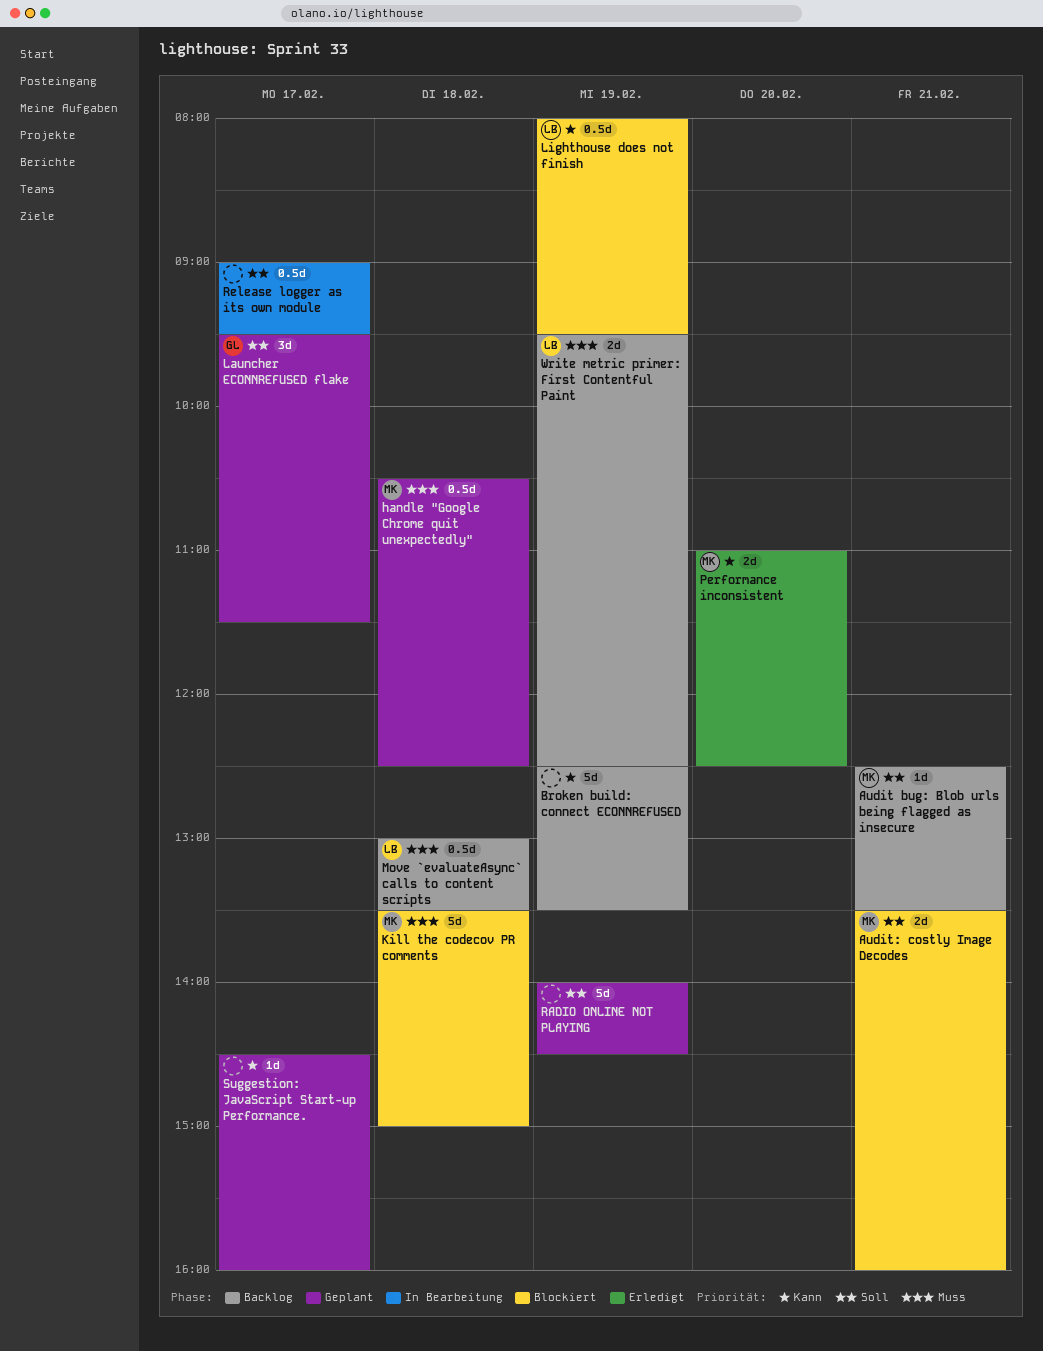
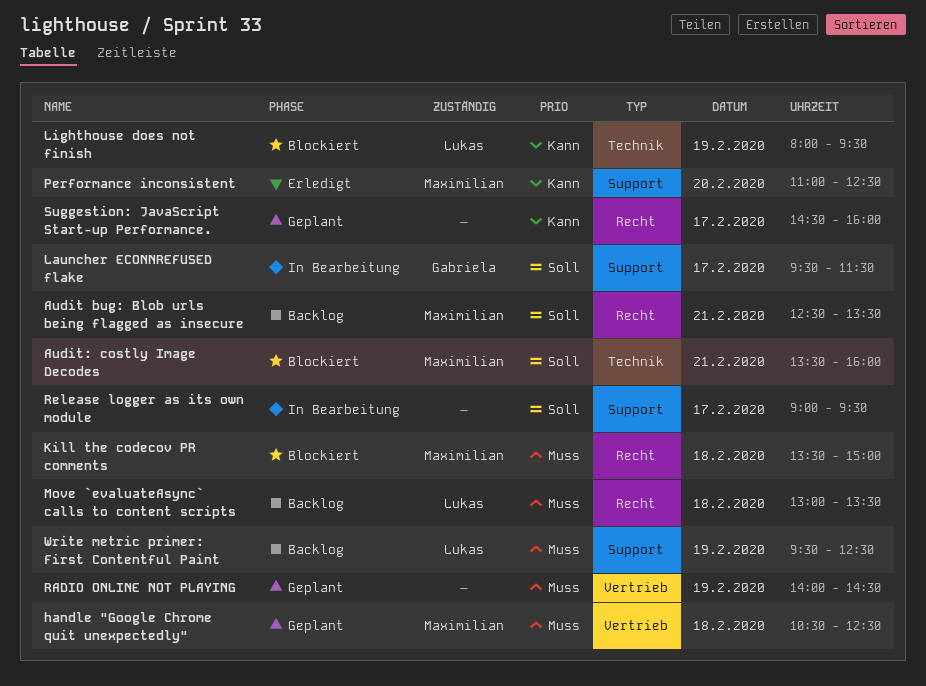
Broken build: connect ECONNREFUSED: present -> none
Launcher ECONNREFUSED flake, status: Geplant -> In Bearbeitung
RADIO ONLINE NOT PLAYING, priority: Soll -> Muss

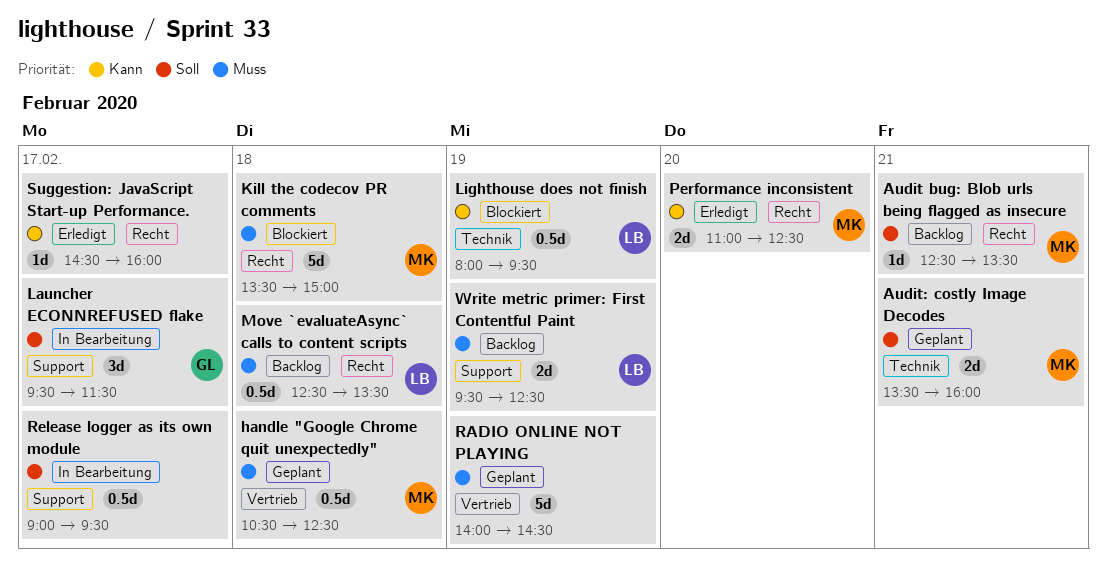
Audit: costly Image Decodes, status: Blockiert -> Geplant
Move `evaluateAsync` calls to content scripts, begins: 13:00 -> 12:30
Performance inconsistent, label: Support -> Recht
Suggestion: JavaScript Start-up Performance., status: Geplant -> Erledigt

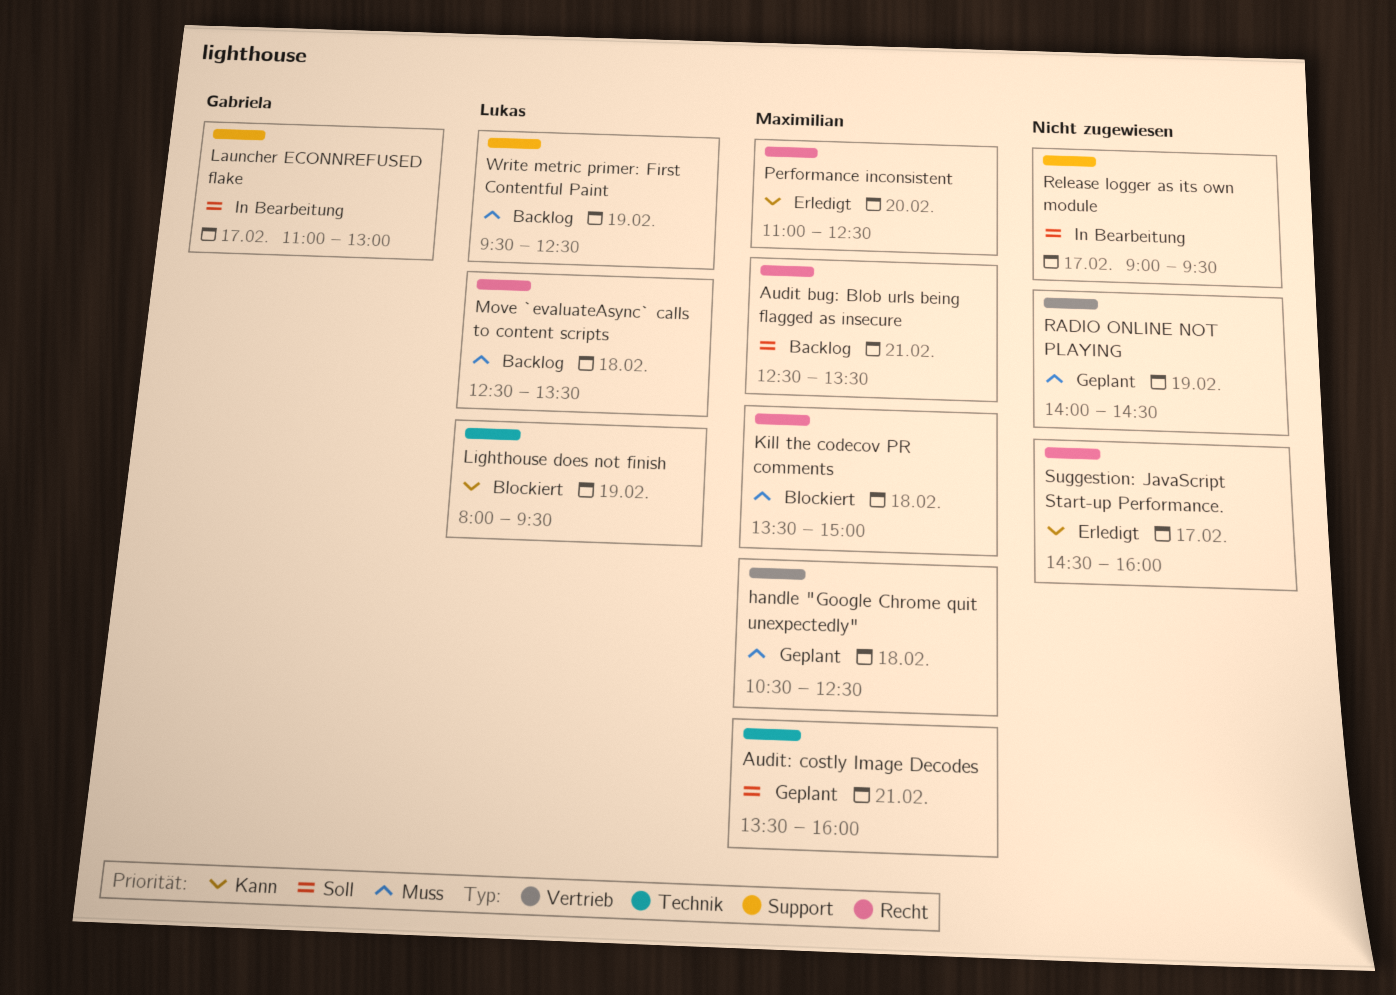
Launcher ECONNREFUSED flake, begins: 09:30 -> 11:00
Launcher ECONNREFUSED flake, ends: 11:30 -> 13:00

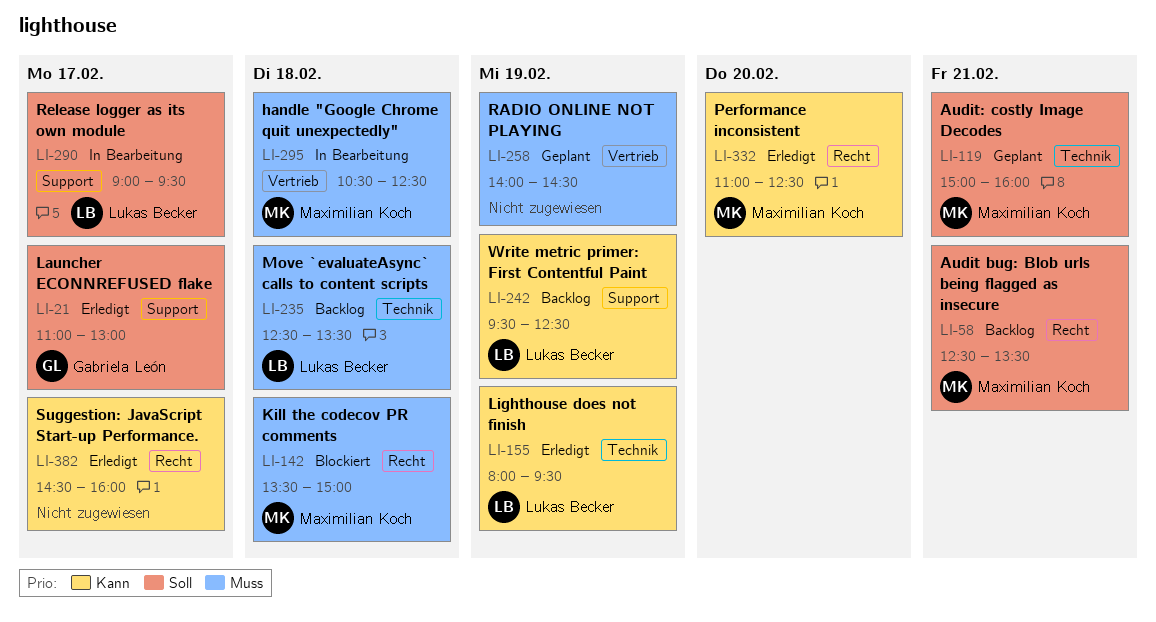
Audit: costly Image Decodes, begins: 13:30 -> 15:00
handle "Google Chrome quit unexpectedly", status: Geplant -> In Bearbeitung
Launcher ECONNREFUSED flake, status: In Bearbeitung -> Erledigt
Lighthouse does not finish, status: Blockiert -> Erledigt
Move `evaluateAsync` calls to content scripts, label: Recht -> Technik
Release logger as its own module, owner: none -> Lukas Becker
Write metric primer: First Contentful Paint, priority: Muss -> Kann

